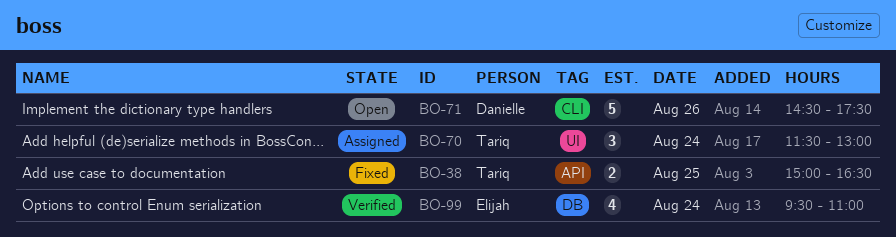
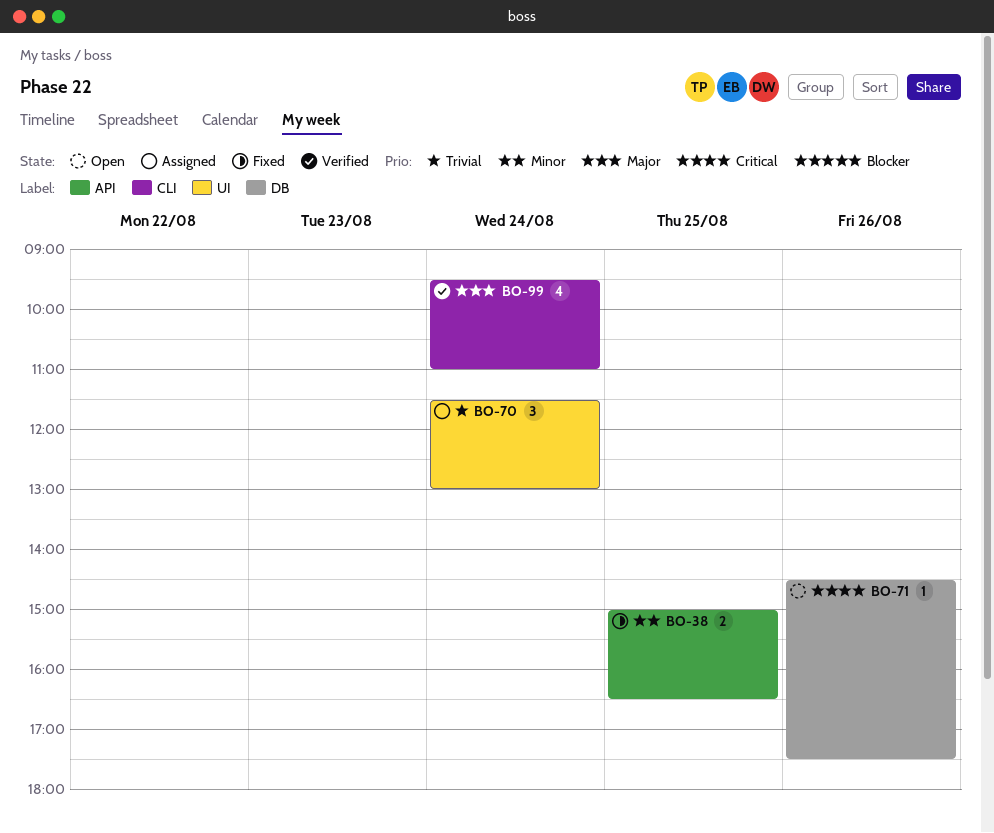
BO-71, label: CLI -> DB
BO-71, estimate: 5 -> 1
BO-99, label: DB -> CLI

